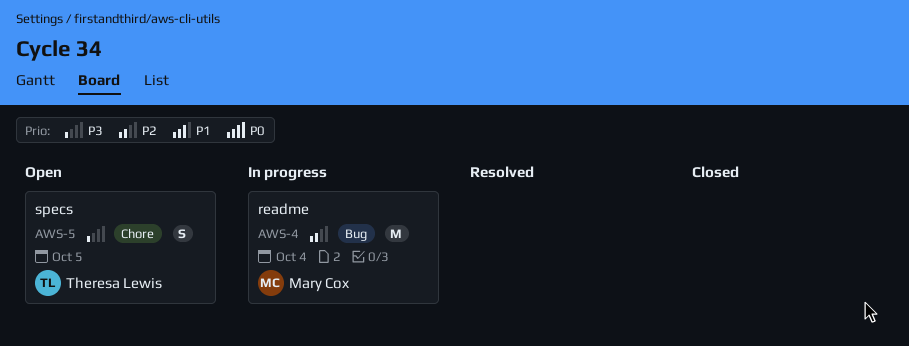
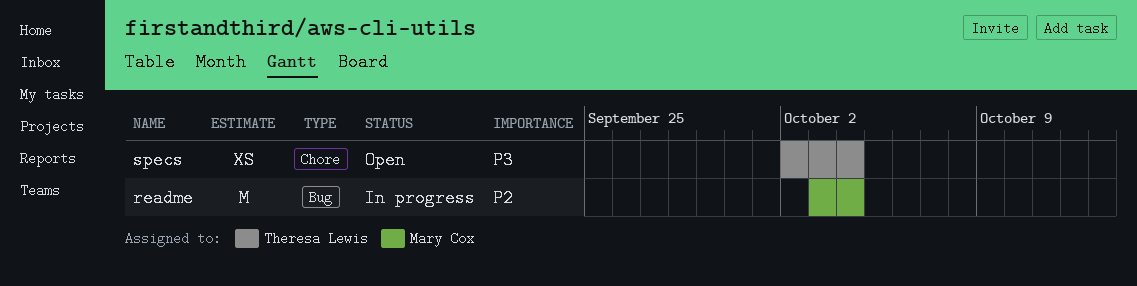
specs, estimate: S -> XS
specs, due: Oct 5 -> Oct 4

